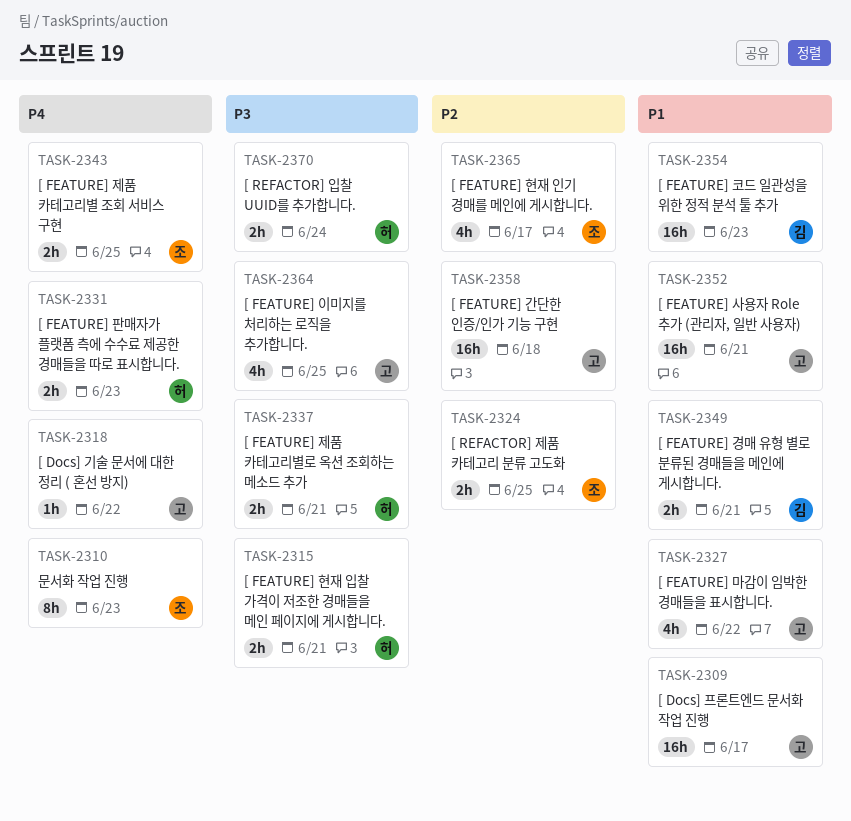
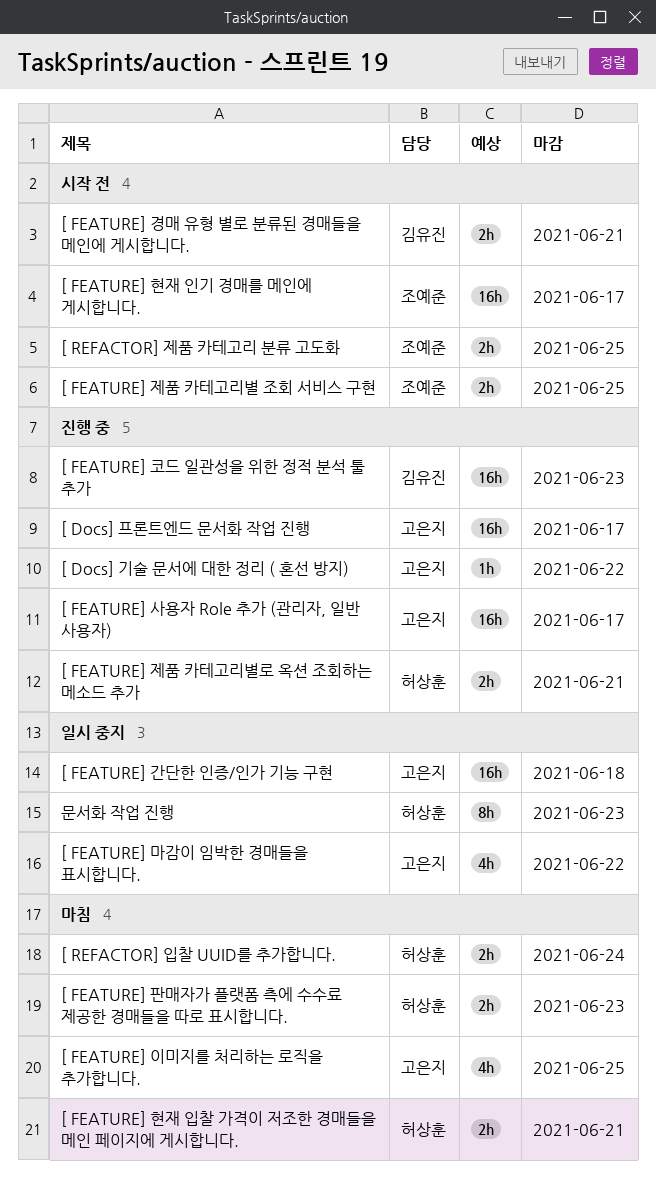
[ FEATURE] 사용자 Role 추가 (관리자, 일반 사용자), due: Jun 21 -> Jun 17
[ FEATURE] 현재 인기 경매를 메인에 게시합니다., estimate: 4h -> 16h
문서화 작업 진행, owner: 조예준 -> 허상훈

